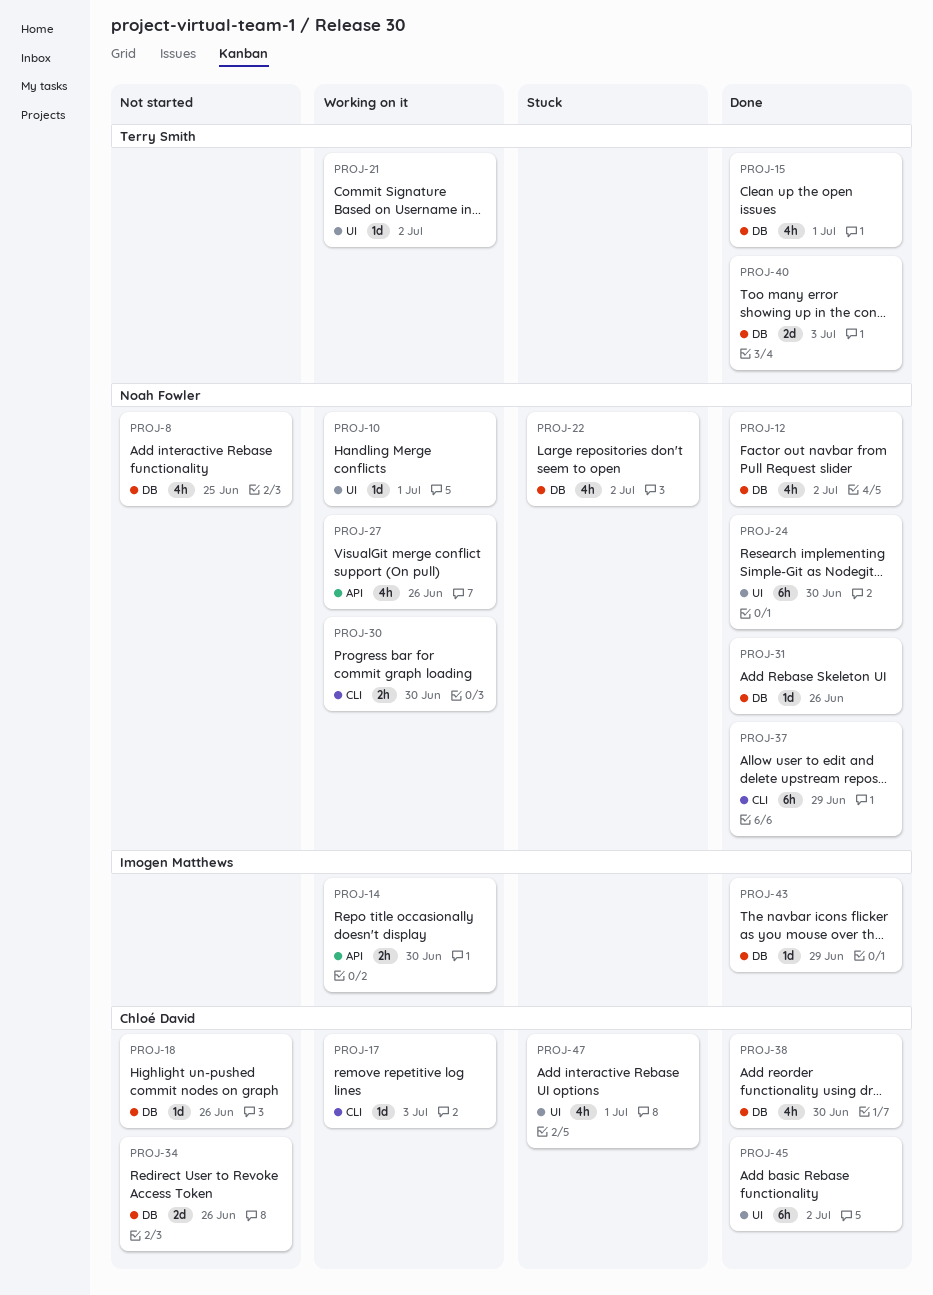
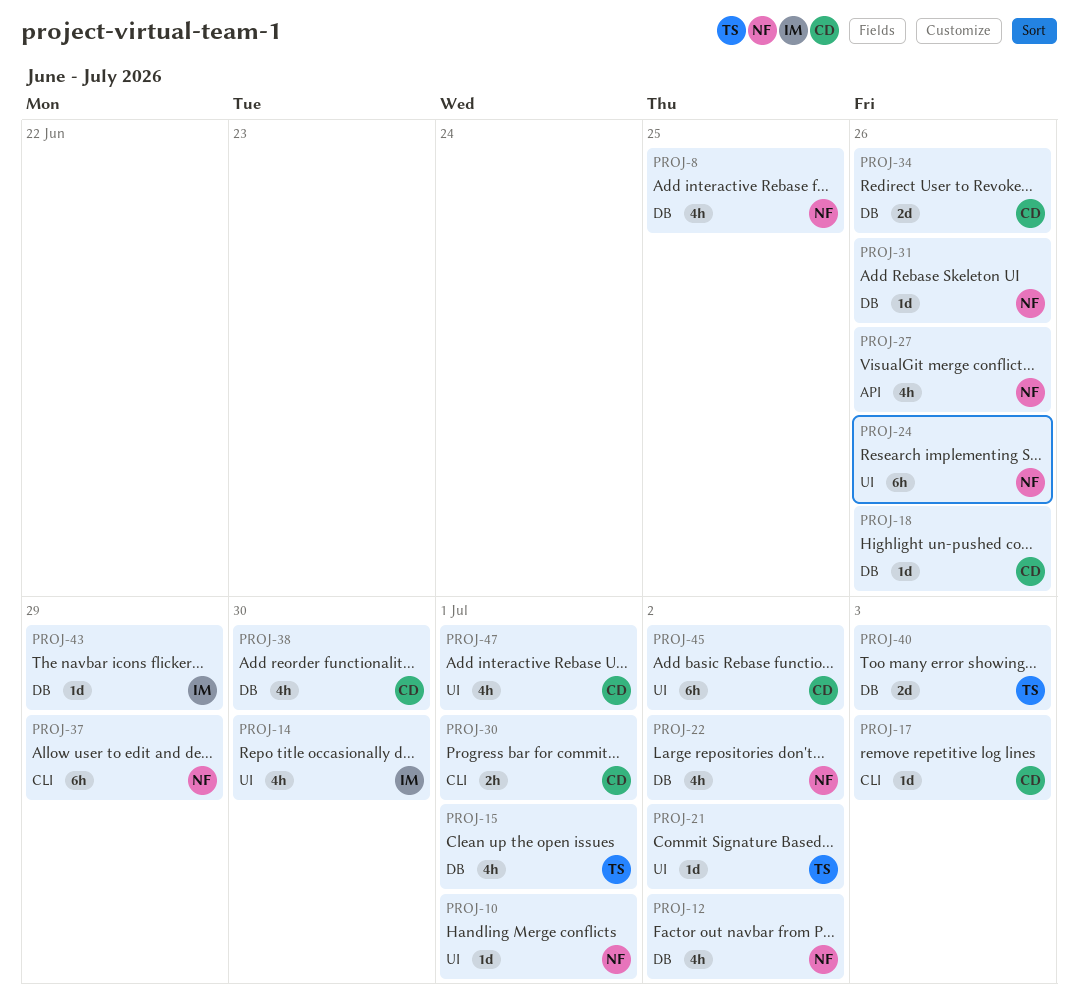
PROJ-14, label: API -> UI
PROJ-14, estimate: 2h -> 4h
PROJ-24, due: Jun 30 -> Jun 26
PROJ-30, owner: Noah Fowler -> Chloé David
PROJ-30, due: Jun 30 -> Jul 1

